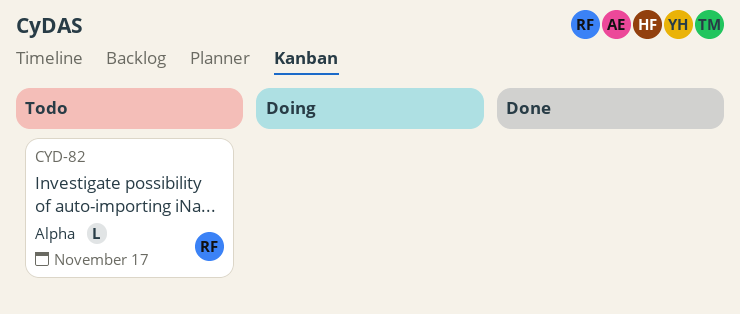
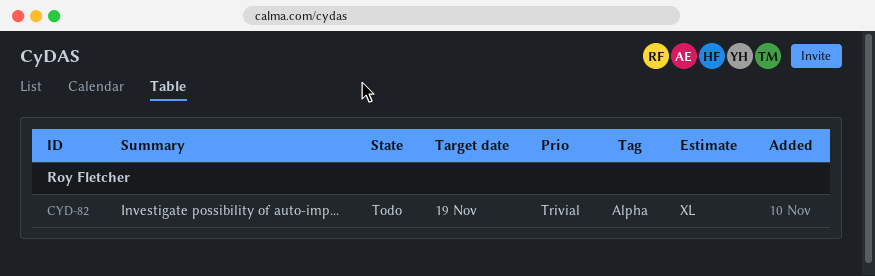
CYD-82, estimate: L -> XL
CYD-82, due: Nov 17 -> Nov 19

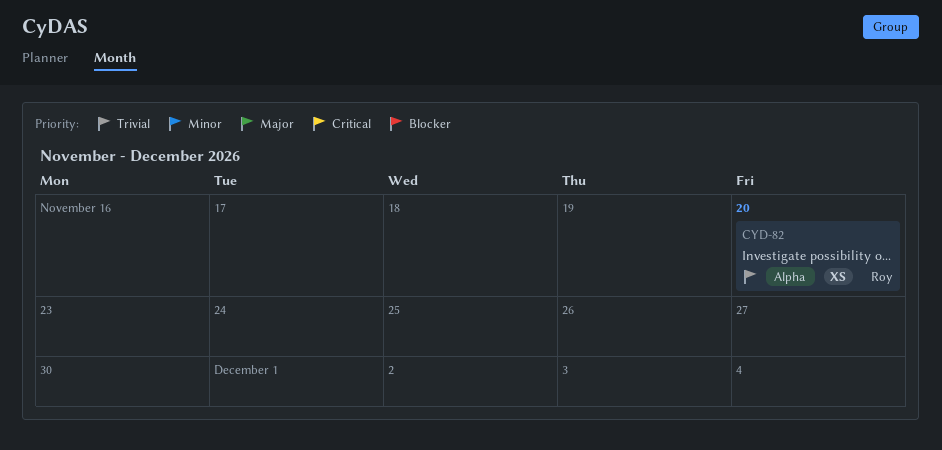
CYD-82, estimate: XL -> XS
CYD-82, due: Nov 19 -> Nov 20

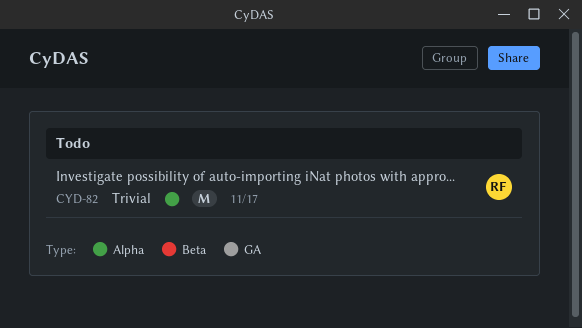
CYD-82, estimate: XS -> M
CYD-82, due: Nov 20 -> Nov 17

